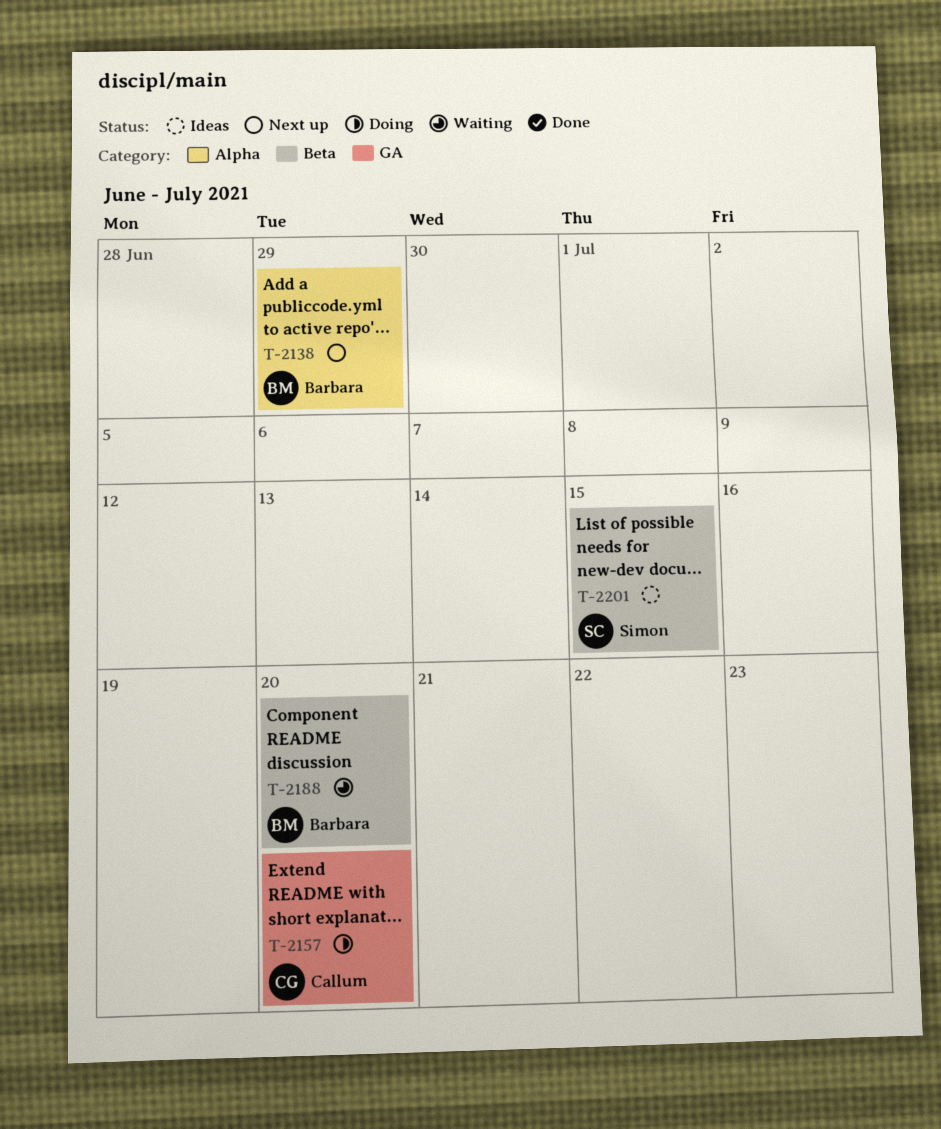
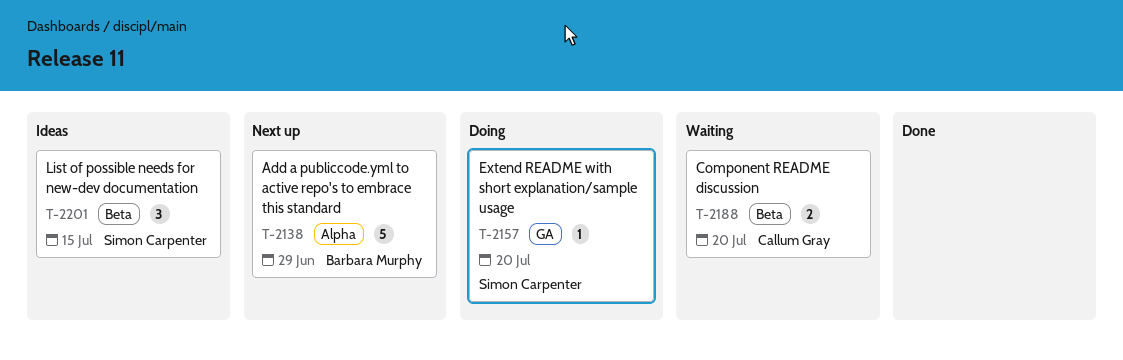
T-2157, owner: Callum Gray -> Simon Carpenter
T-2188, owner: Barbara Murphy -> Callum Gray

